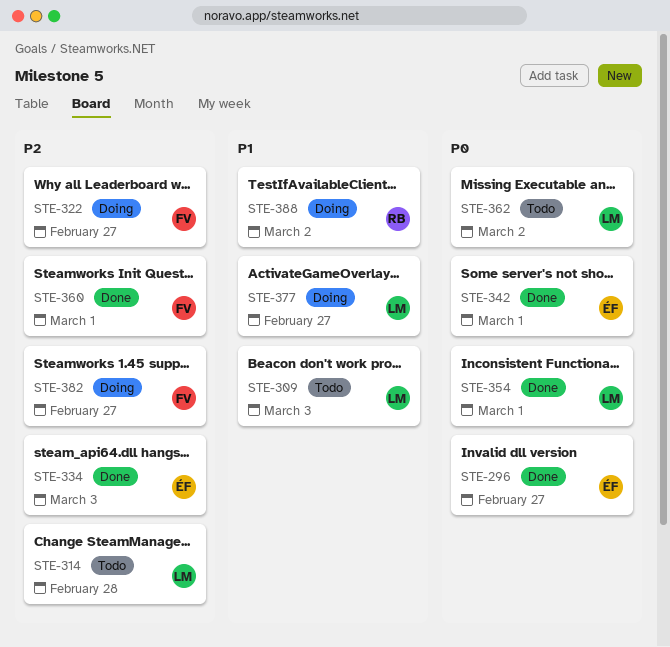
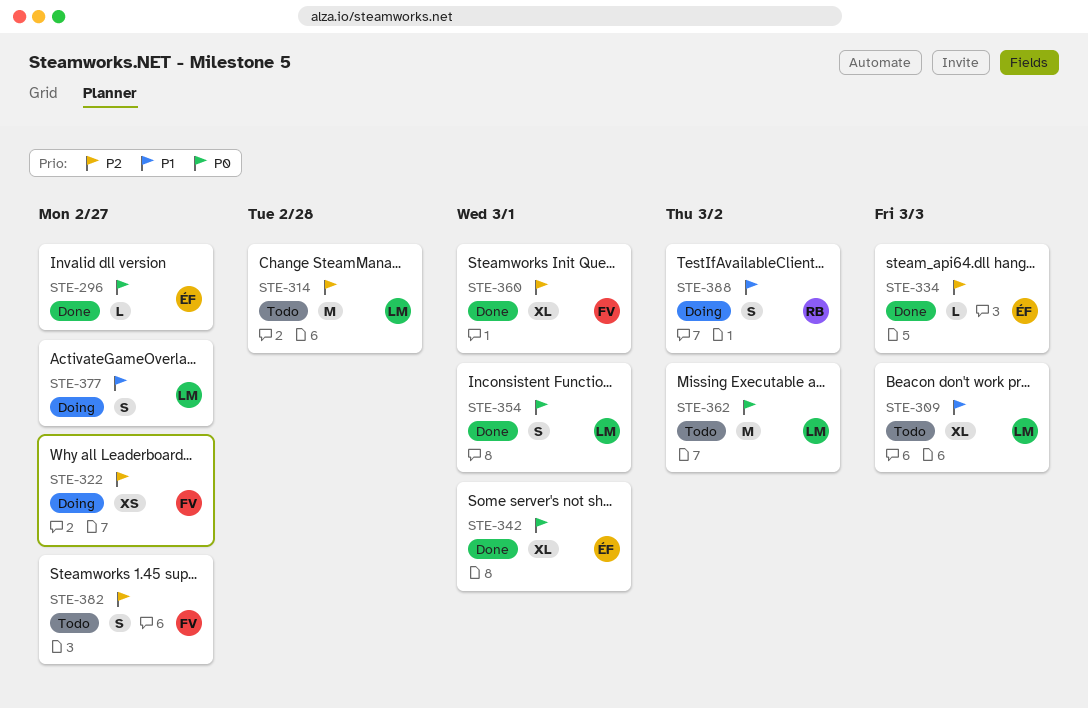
STE-382, status: Doing -> Todo

